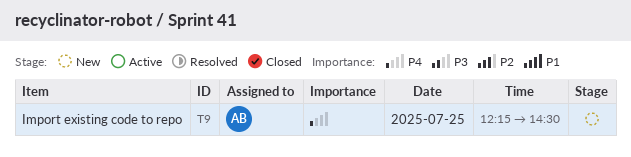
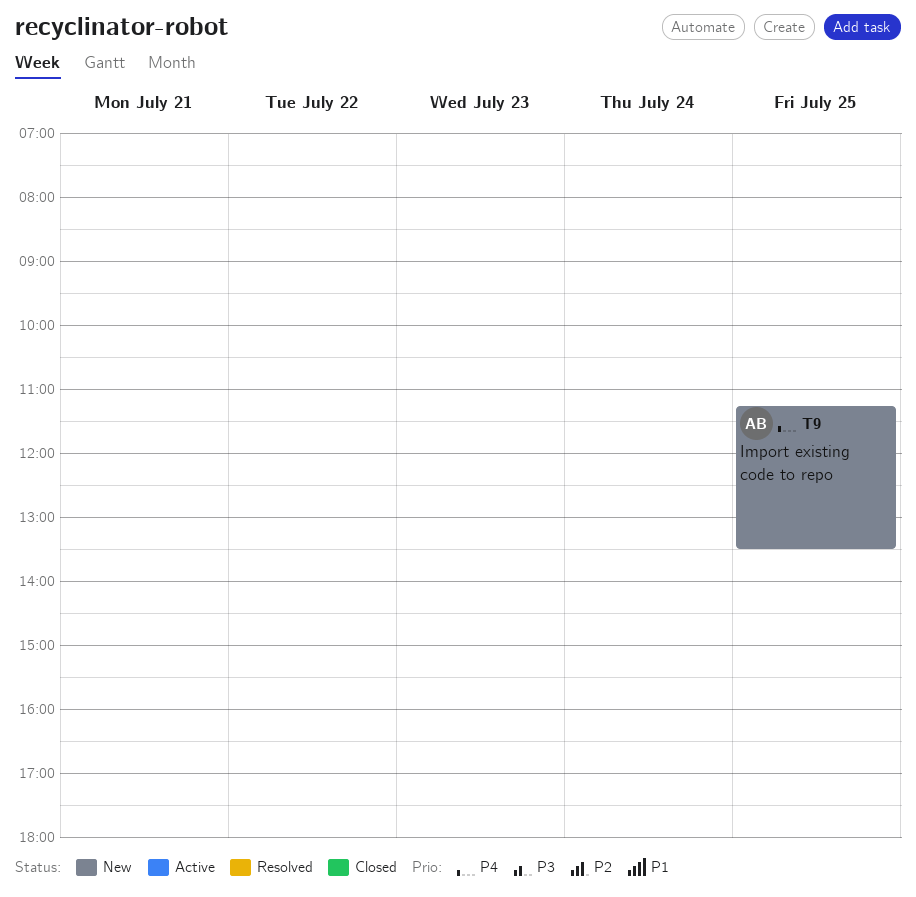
T9, begins: 12:15 -> 11:15
T9, ends: 14:30 -> 13:30

